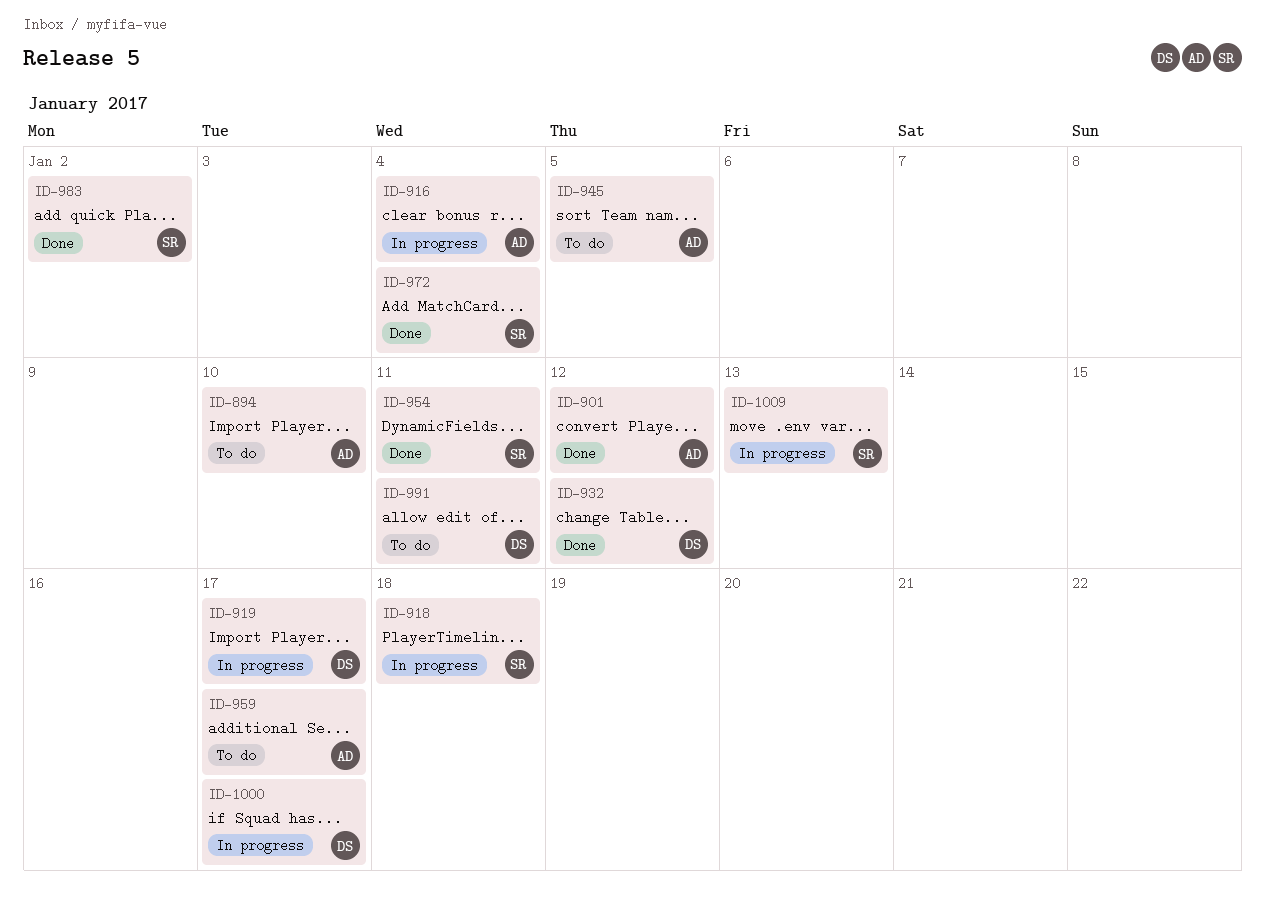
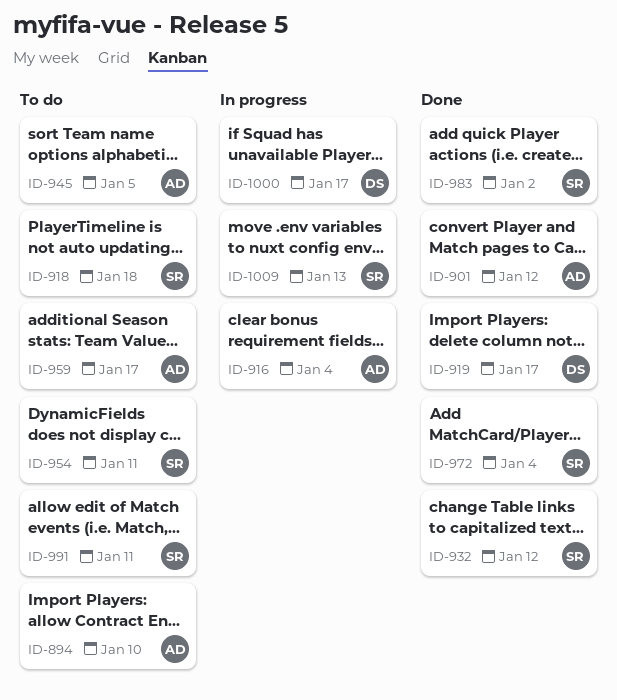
ID-918, status: In progress -> To do
ID-919, status: In progress -> Done
ID-932, owner: DS -> SR
ID-954, status: Done -> To do
ID-991, owner: DS -> SR

